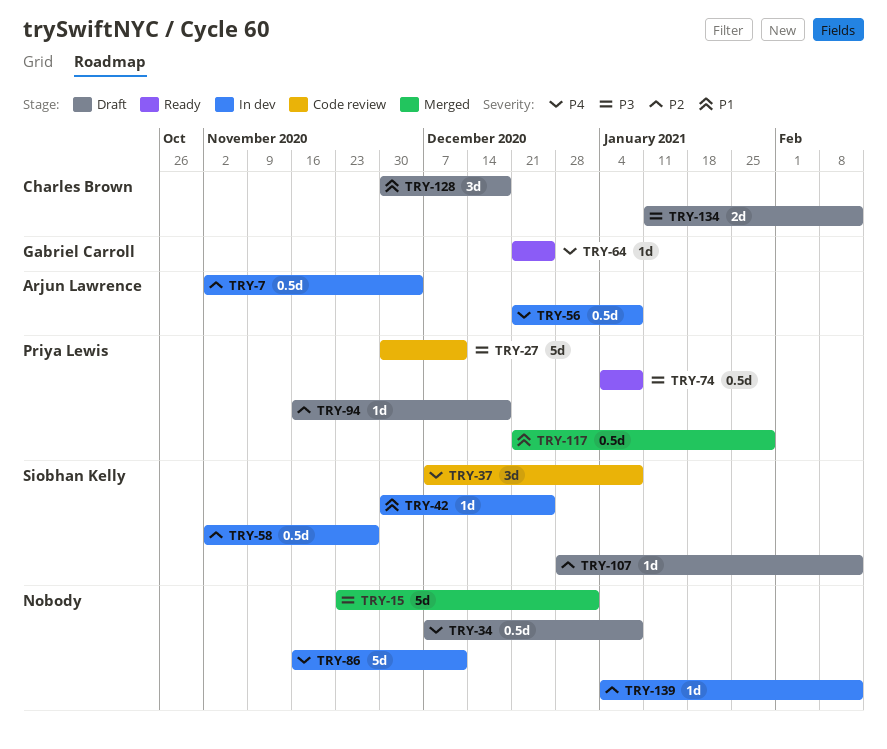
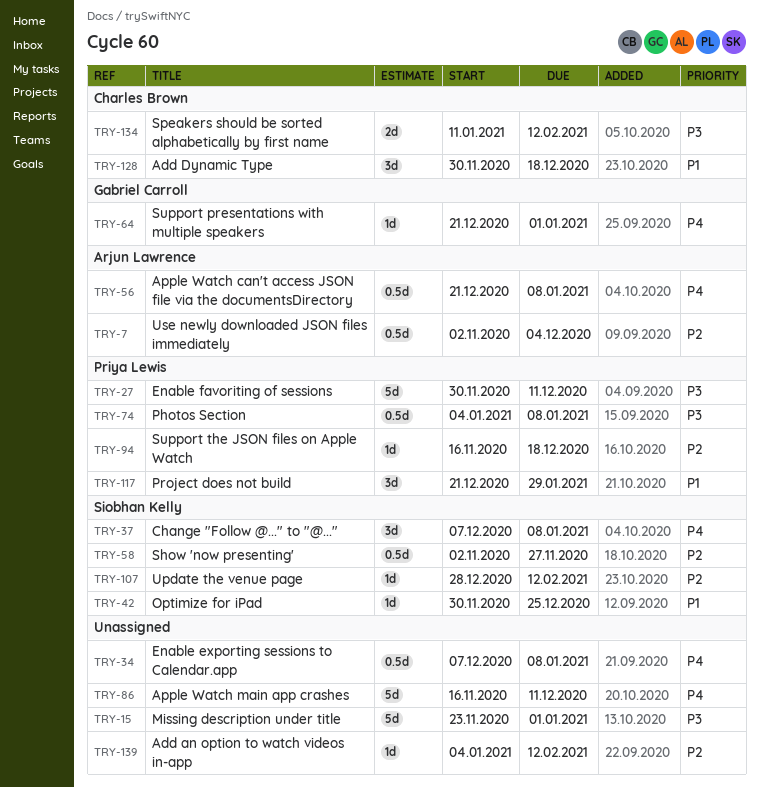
TRY-64, due: Dec 25 -> Jan 1
TRY-117, estimate: 0.5d -> 3d

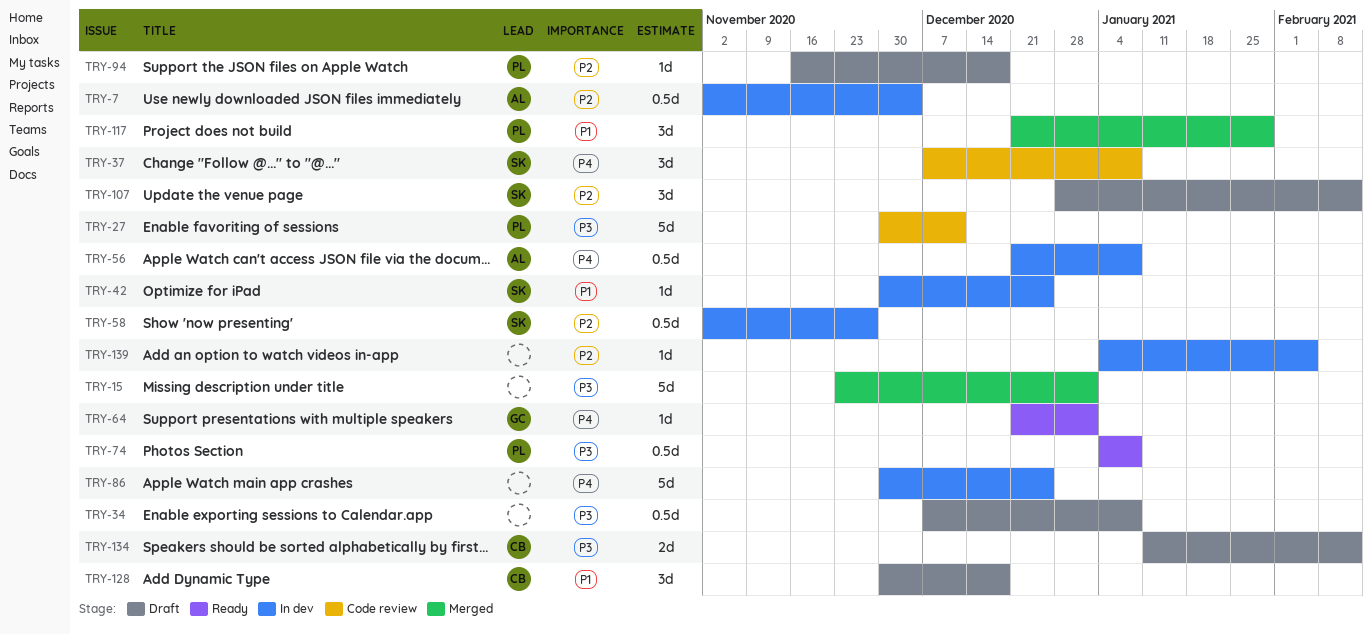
TRY-34, priority: P4 -> P3
TRY-86, start: Nov 16 -> Nov 30
TRY-86, due: Dec 11 -> Dec 25
TRY-107, estimate: 1d -> 3d
TRY-139, due: Feb 12 -> Feb 5

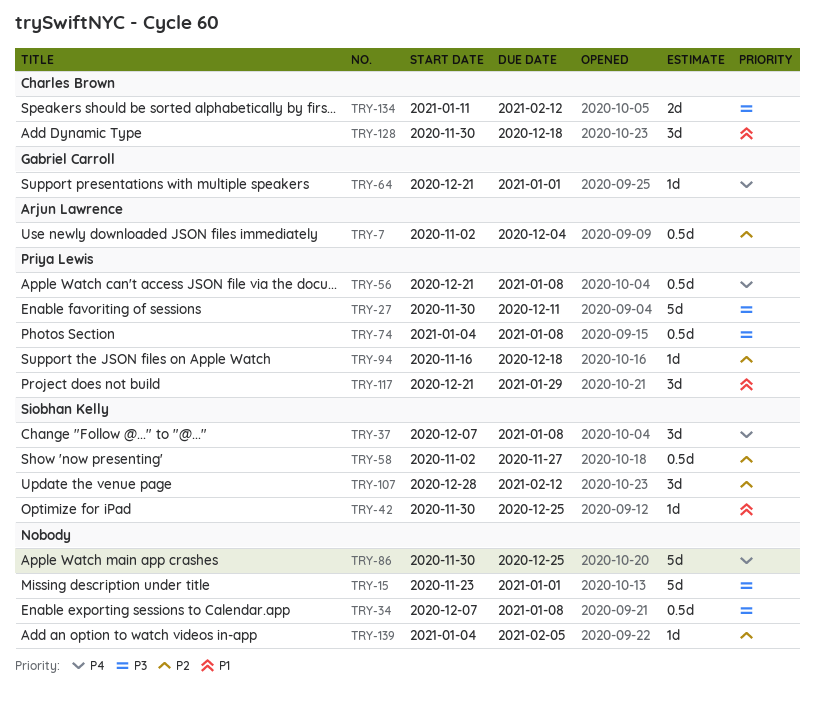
TRY-56, owner: Arjun Lawrence -> Priya Lewis

